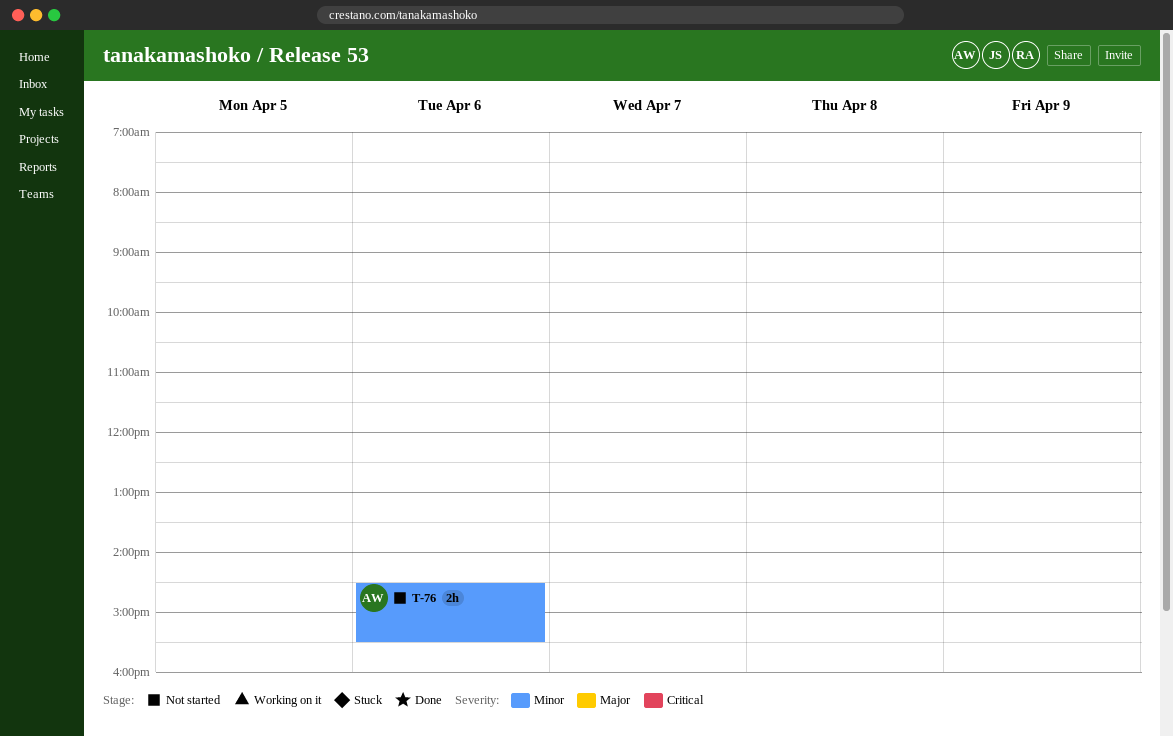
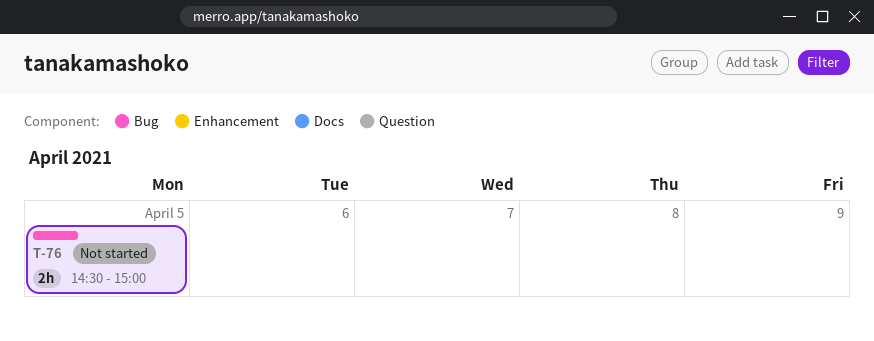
T-76, day: Apr 6 -> Apr 5
T-76, ends: 15:30 -> 15:00

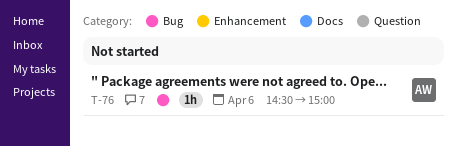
T-76, estimate: 2h -> 1h
T-76, day: Apr 5 -> Apr 6

